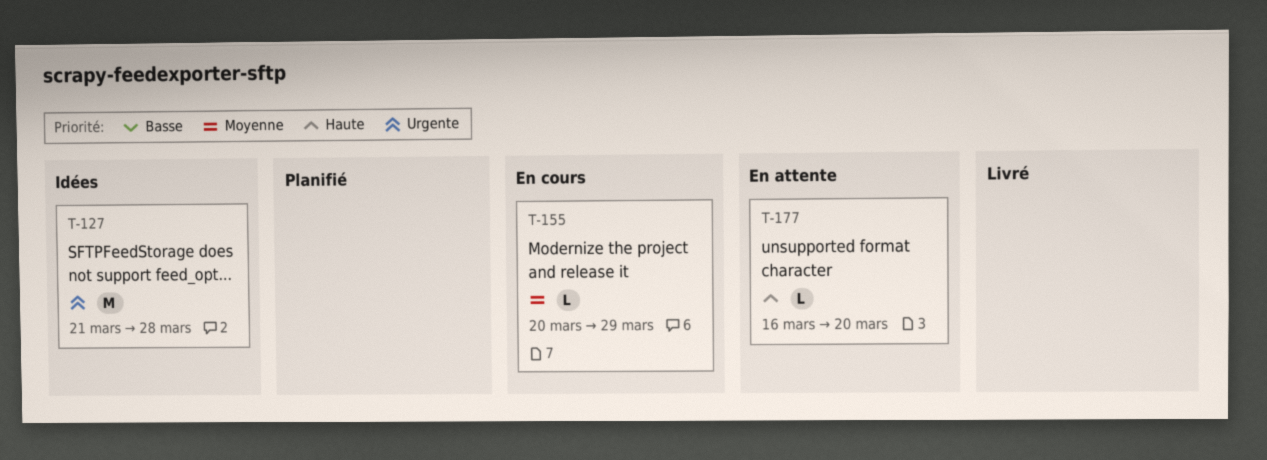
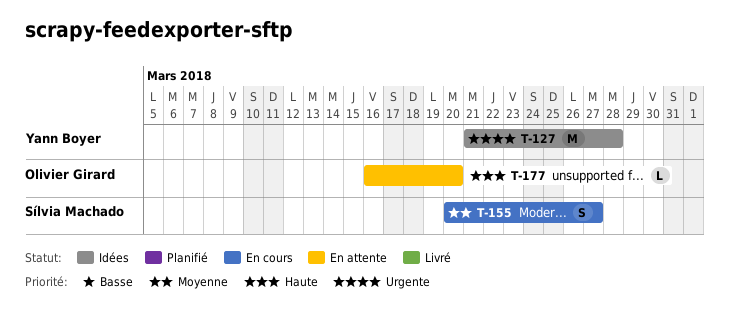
T-155, estimate: L -> S
T-155, due: Mar 29 -> Mar 27

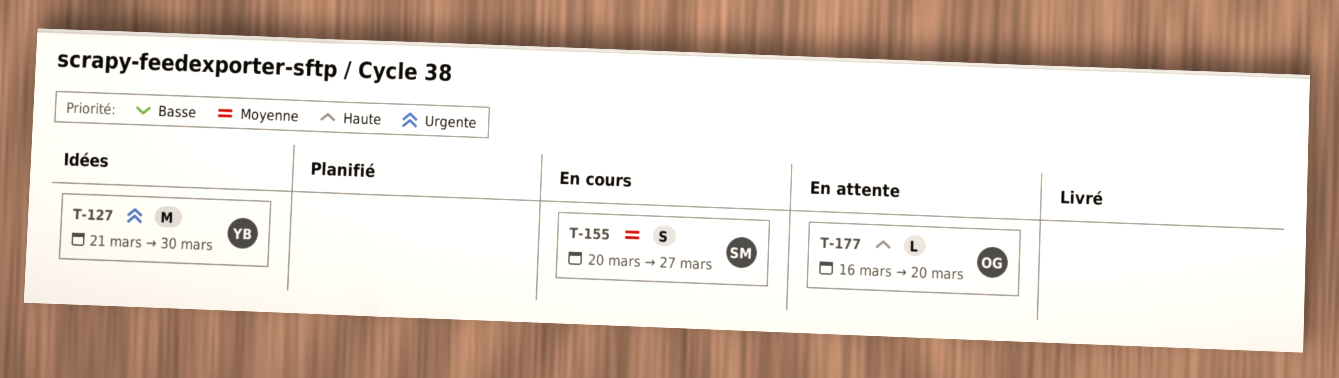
T-127, due: Mar 28 -> Mar 30

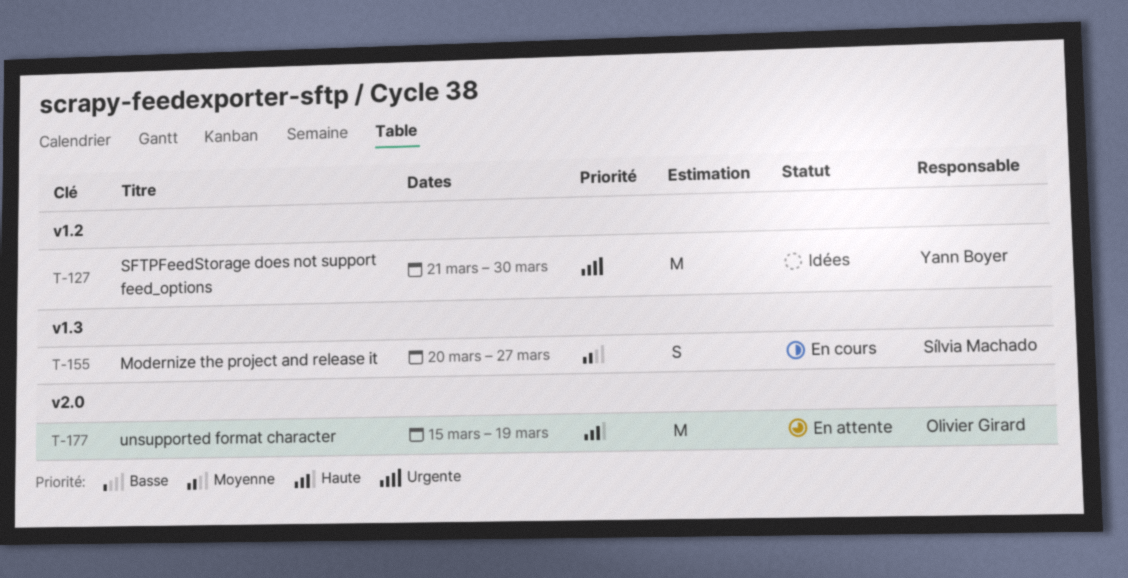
T-177, estimate: L -> M
T-177, start: Mar 16 -> Mar 15
T-177, due: Mar 20 -> Mar 19

